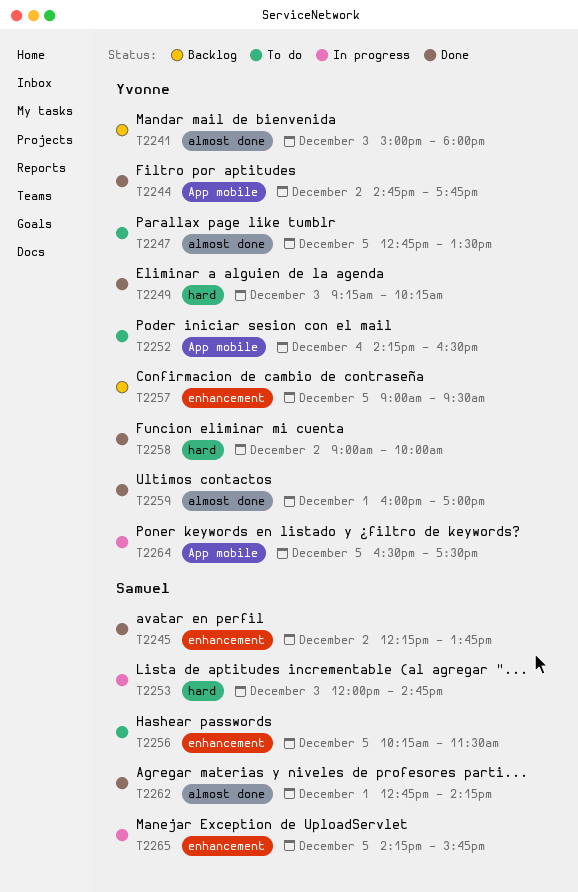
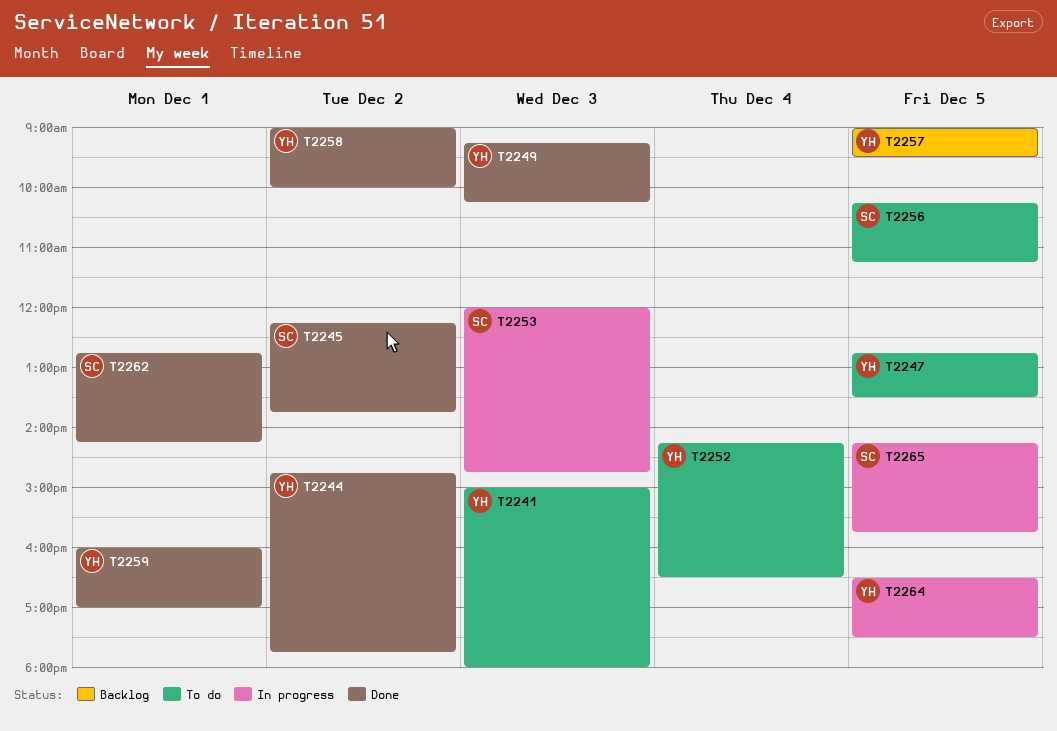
T2241, status: Backlog -> To do
T2256, ends: 11:30 -> 11:15

